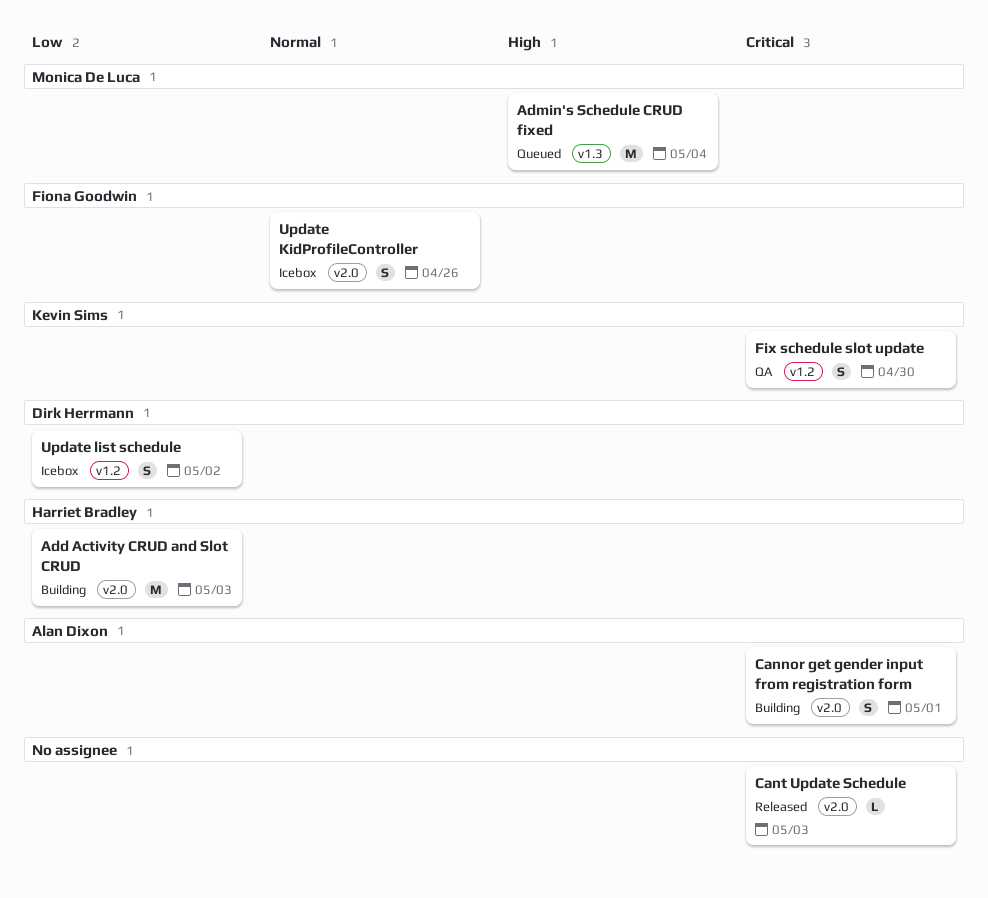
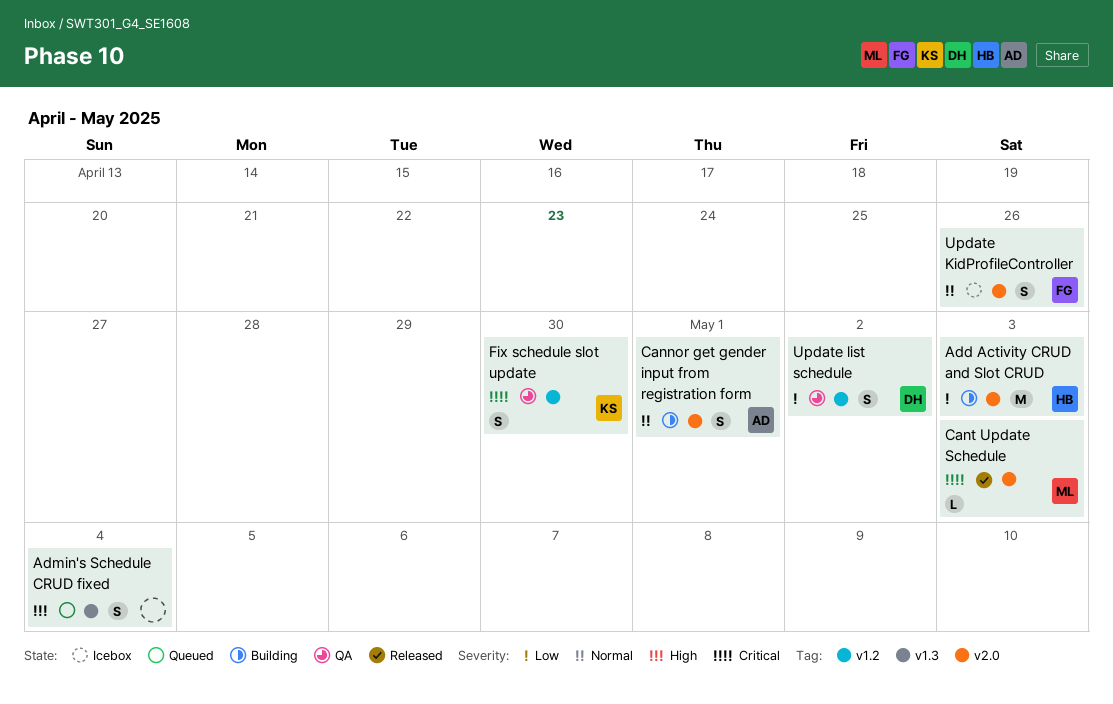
Admin's Schedule CRUD fixed, owner: Monica De Luca -> none
Admin's Schedule CRUD fixed, estimate: M -> S
Cannor get gender input from registration form, priority: Critical -> Normal
Cant Update Schedule, owner: none -> Monica De Luca
Update list schedule, status: Icebox -> QA

